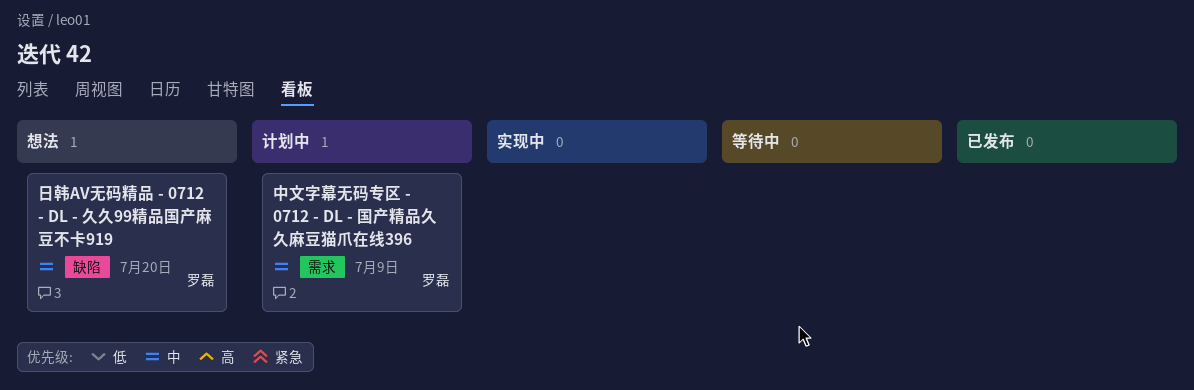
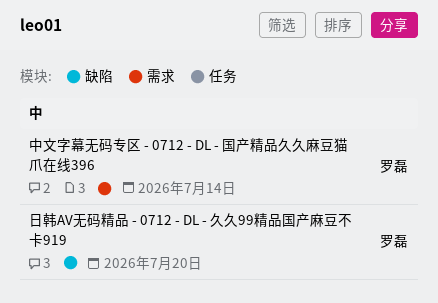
中文字幕无码专区 - 0712 - DL - 国产精品久久麻豆猫爪在线396, due: Jul 9 -> Jul 14

